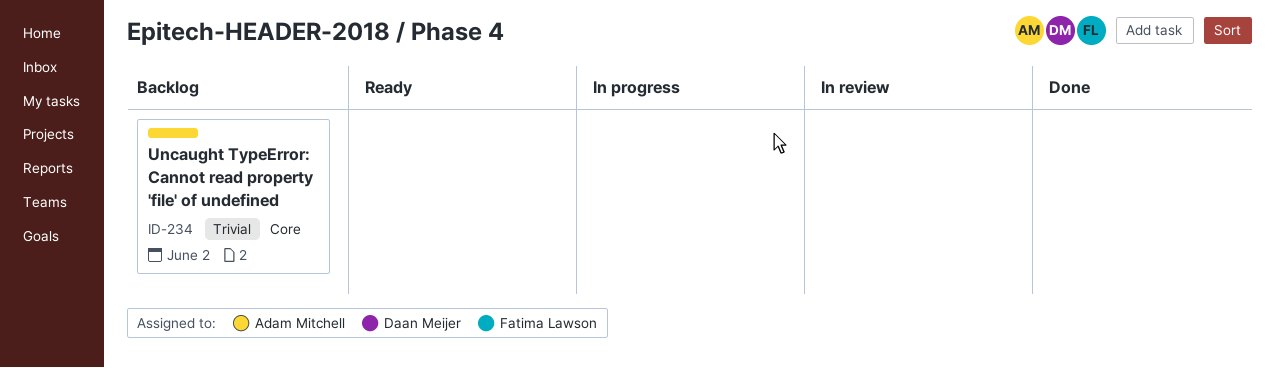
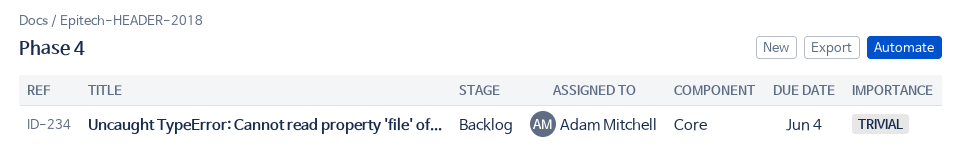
ID-234, due: Jun 2 -> Jun 4

